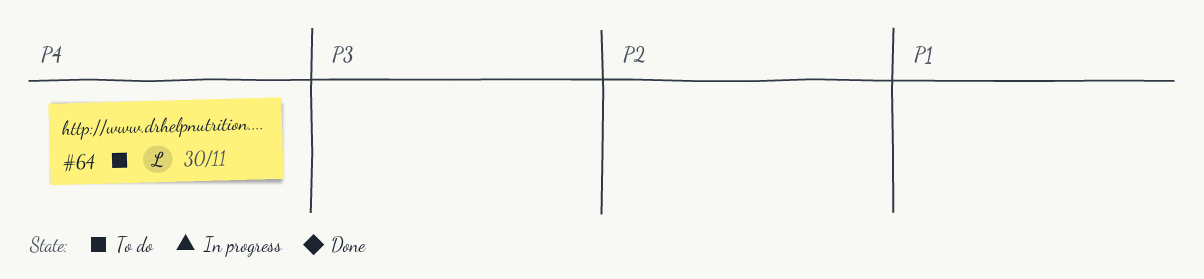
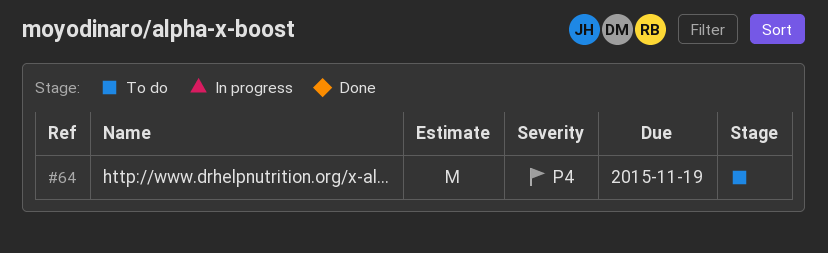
#64, estimate: L -> M
#64, due: Nov 30 -> Nov 19

